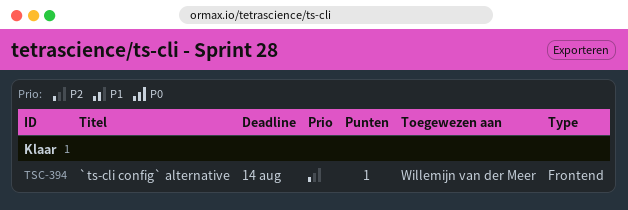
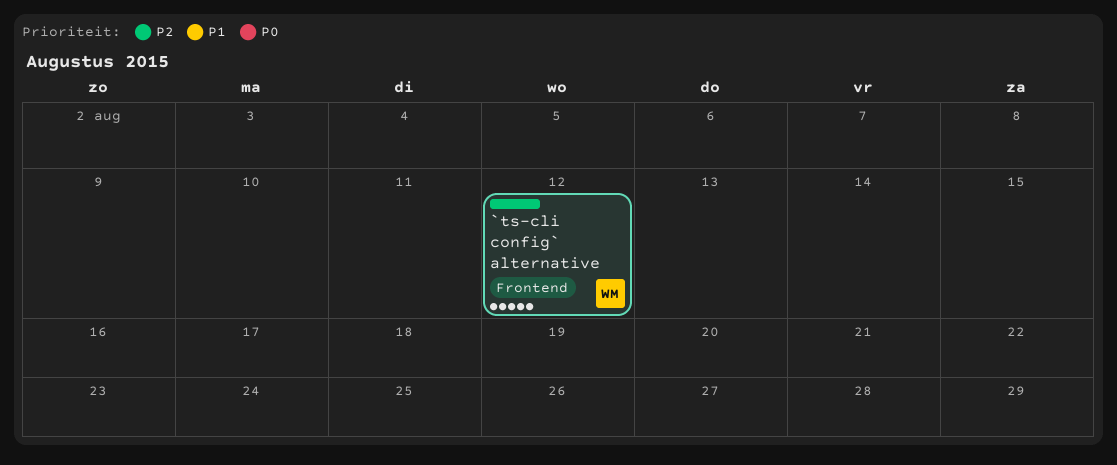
`ts-cli config` alternative, estimate: 1 -> 5
`ts-cli config` alternative, due: Aug 14 -> Aug 12

